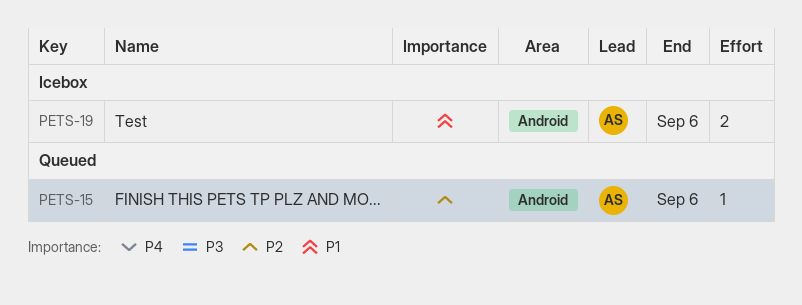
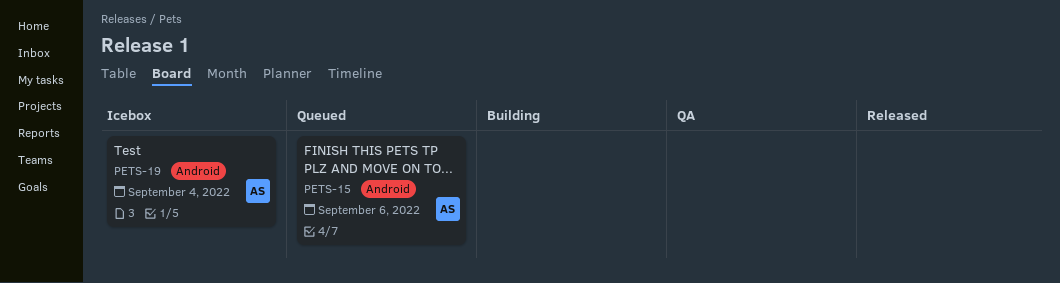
PETS-19, due: Sep 6 -> Sep 4

